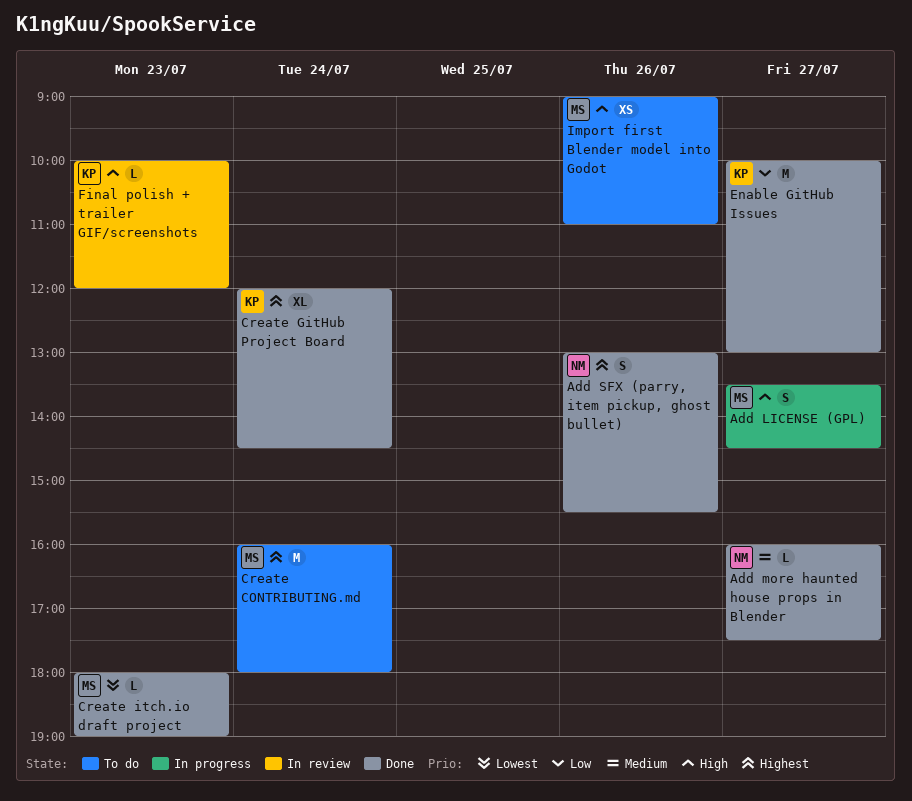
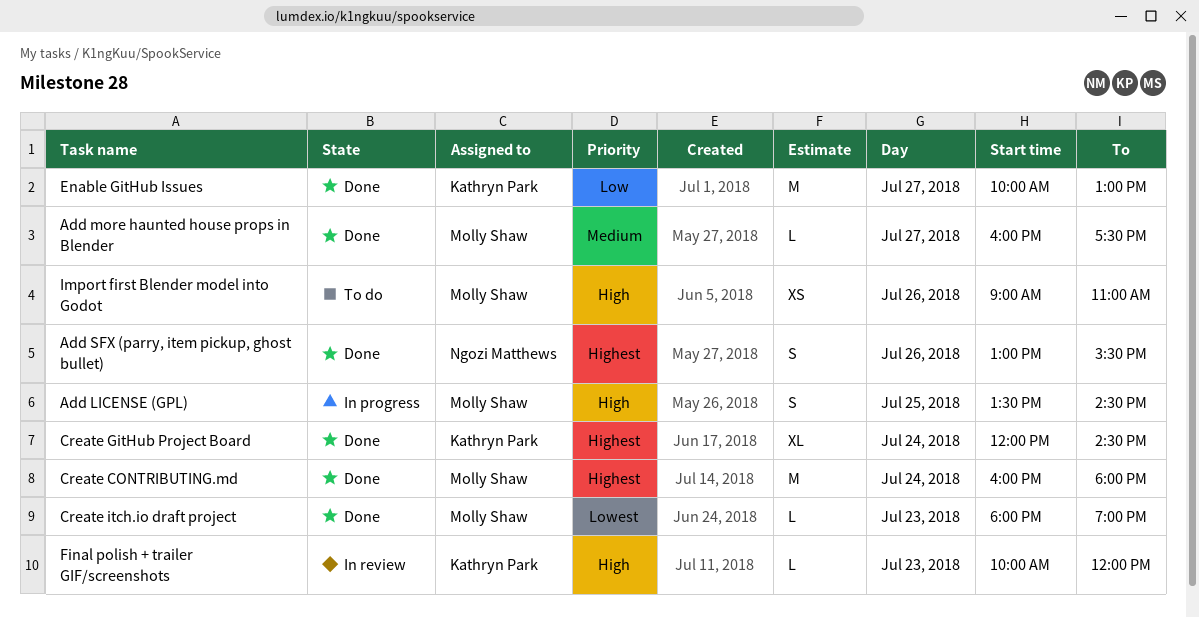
Add LICENSE (GPL), day: Jul 27 -> Jul 25
Add more haunted house props in Blender, owner: Ngozi Matthews -> Molly Shaw
Create CONTRIBUTING.md, status: To do -> Done

